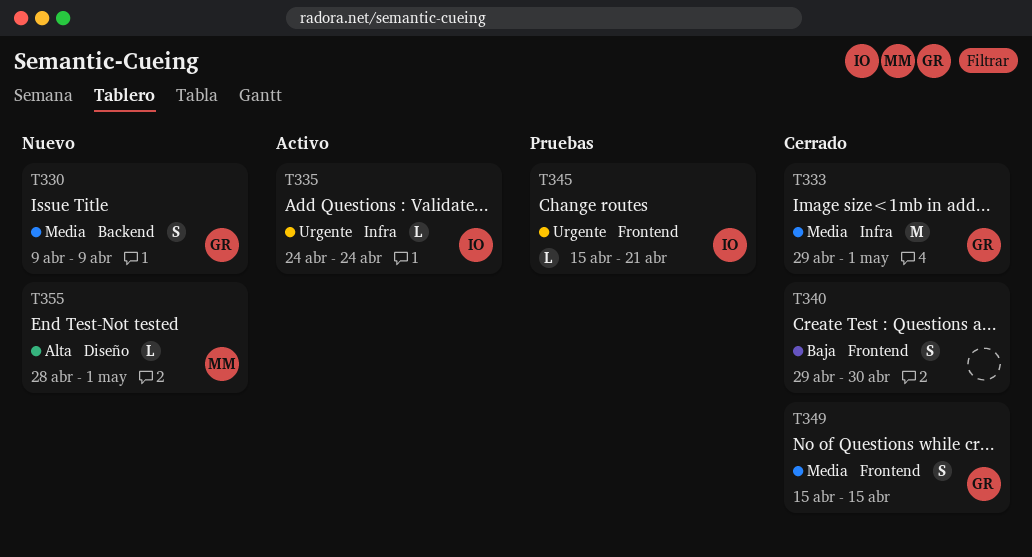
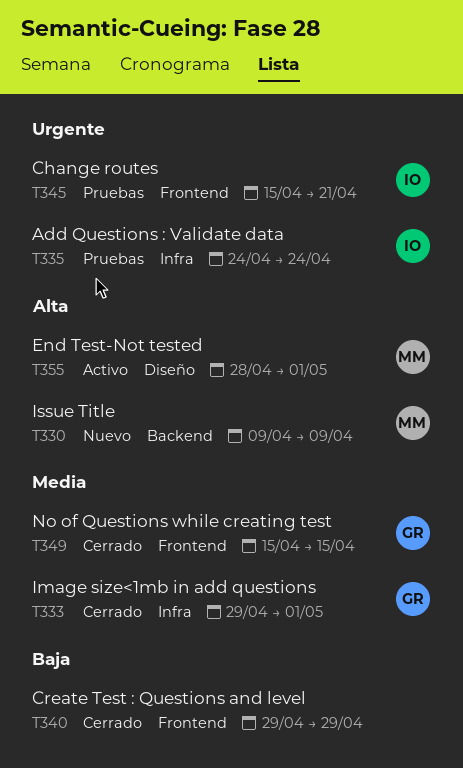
T330, owner: GR -> MM
T330, priority: Media -> Alta
T335, status: Activo -> Pruebas
T340, due: Apr 30 -> Apr 29
T355, status: Nuevo -> Activo

